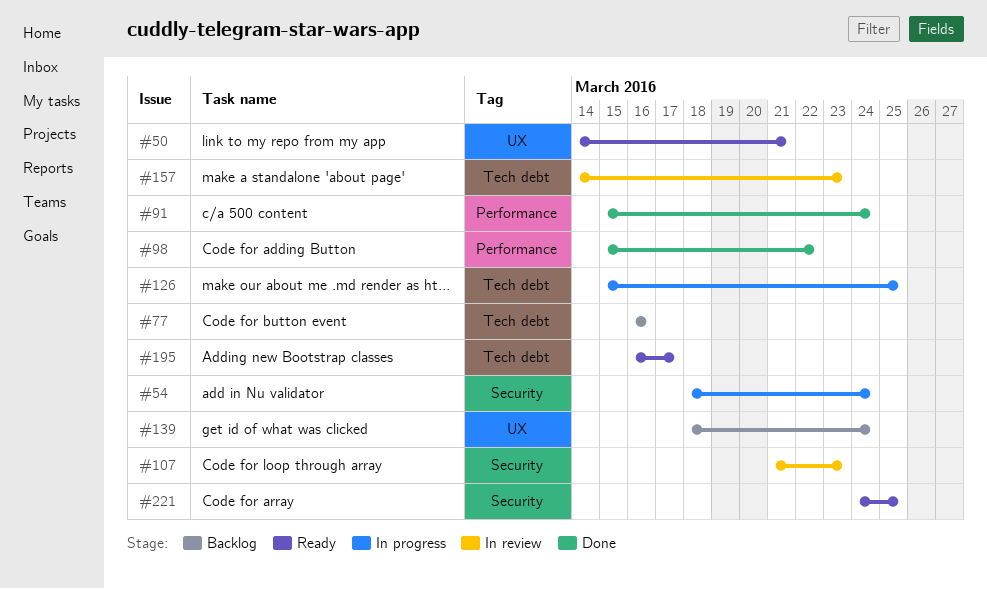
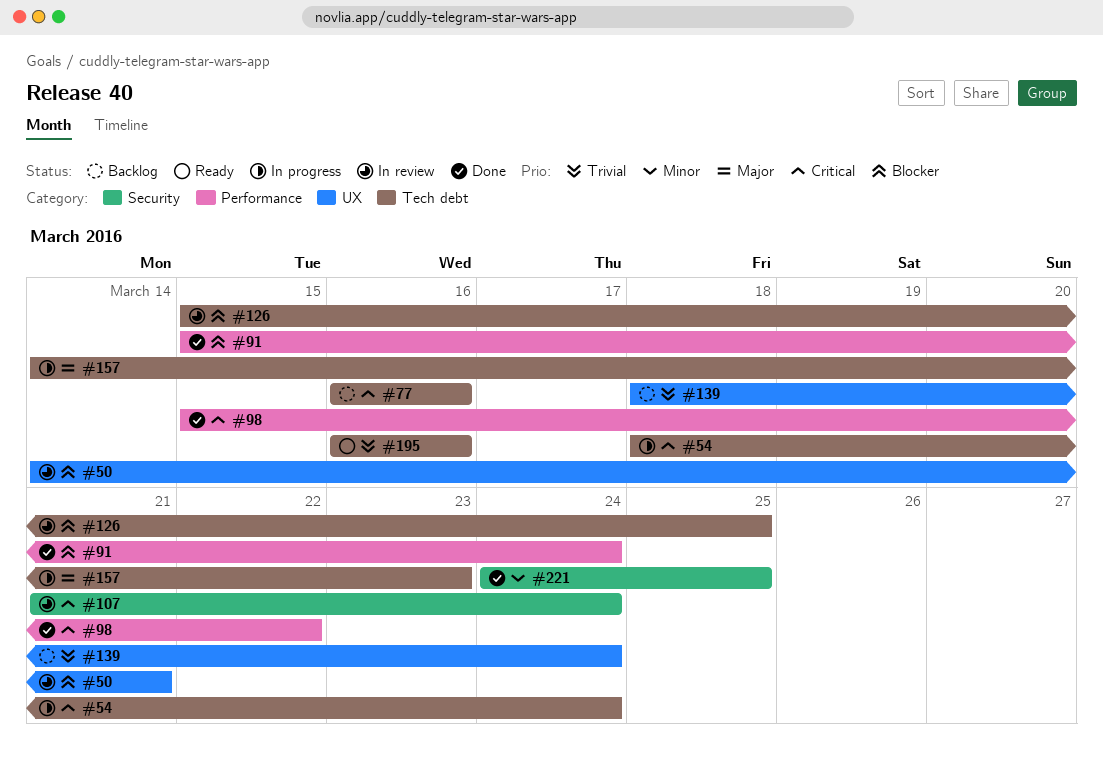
#50, status: Ready -> In review
#54, label: Security -> Tech debt
#107, due: Mar 23 -> Mar 24
#126, status: In progress -> In review
#157, status: In review -> In progress
#195, due: Mar 17 -> Mar 16
#221, status: Ready -> Done

